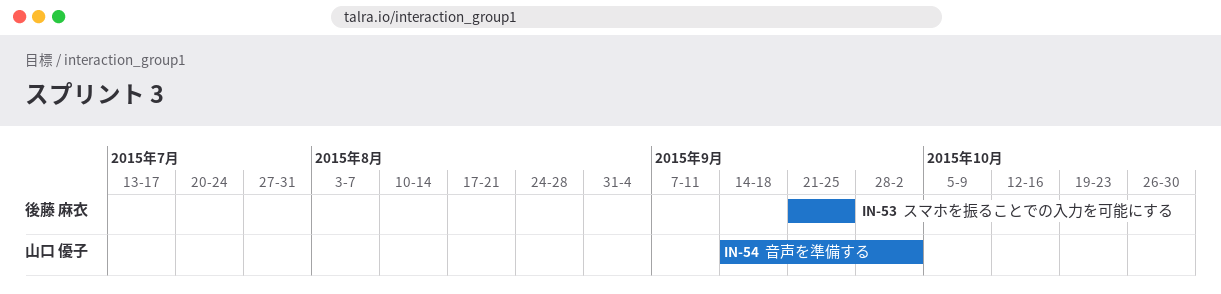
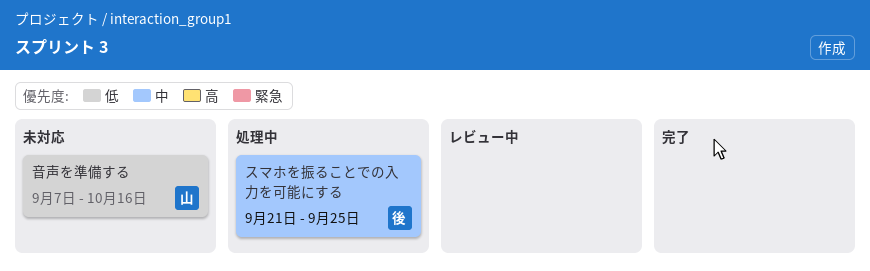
音声を準備する, start: Sep 14 -> Sep 7
音声を準備する, due: Oct 2 -> Oct 16

